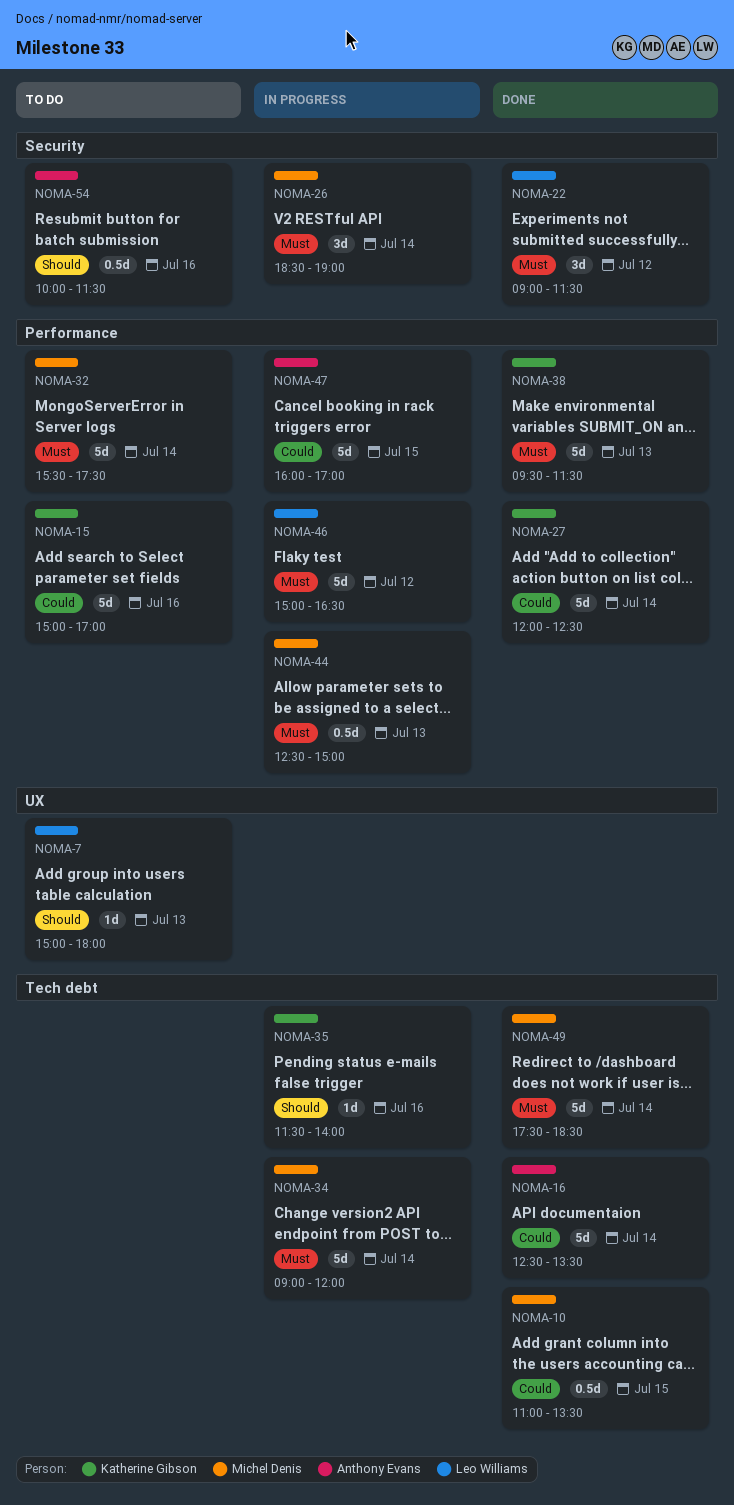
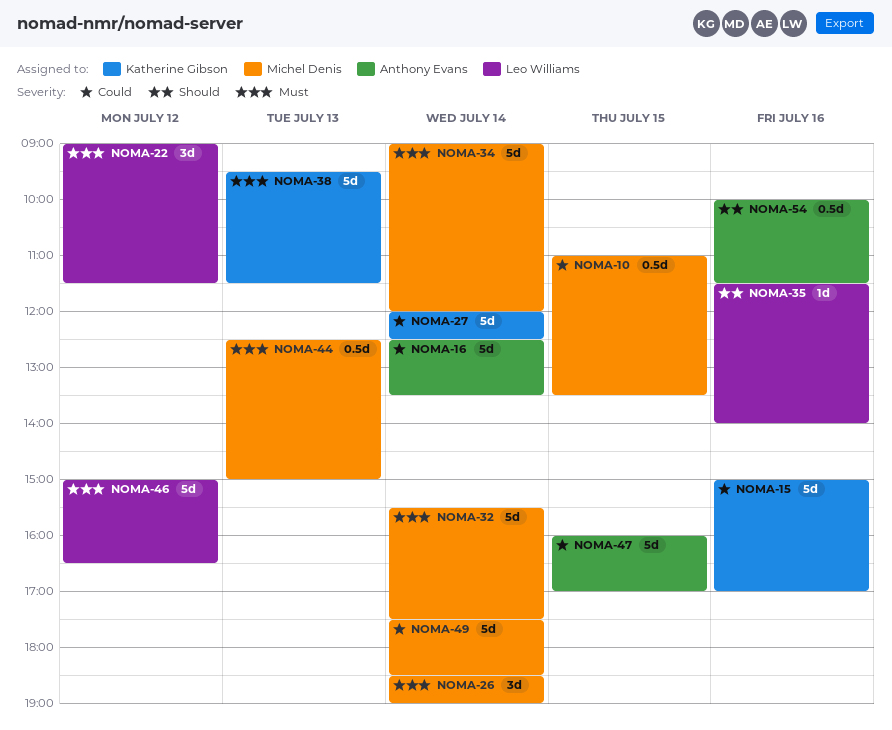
NOMA-7: present -> none
NOMA-35, owner: Katherine Gibson -> Leo Williams
NOMA-49, priority: Must -> Could

